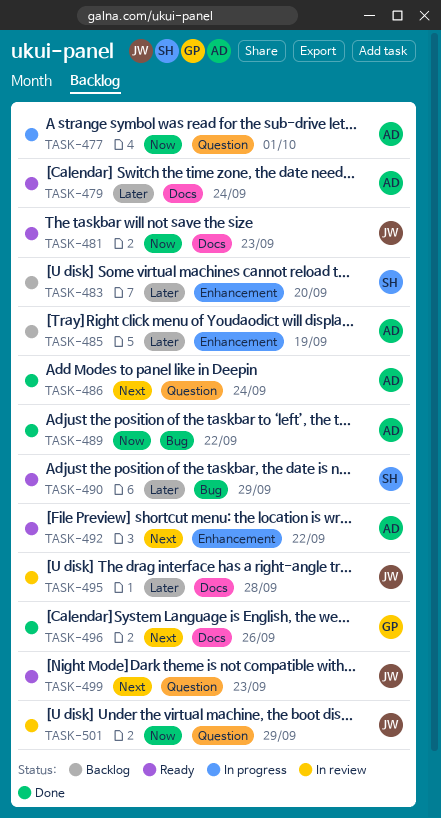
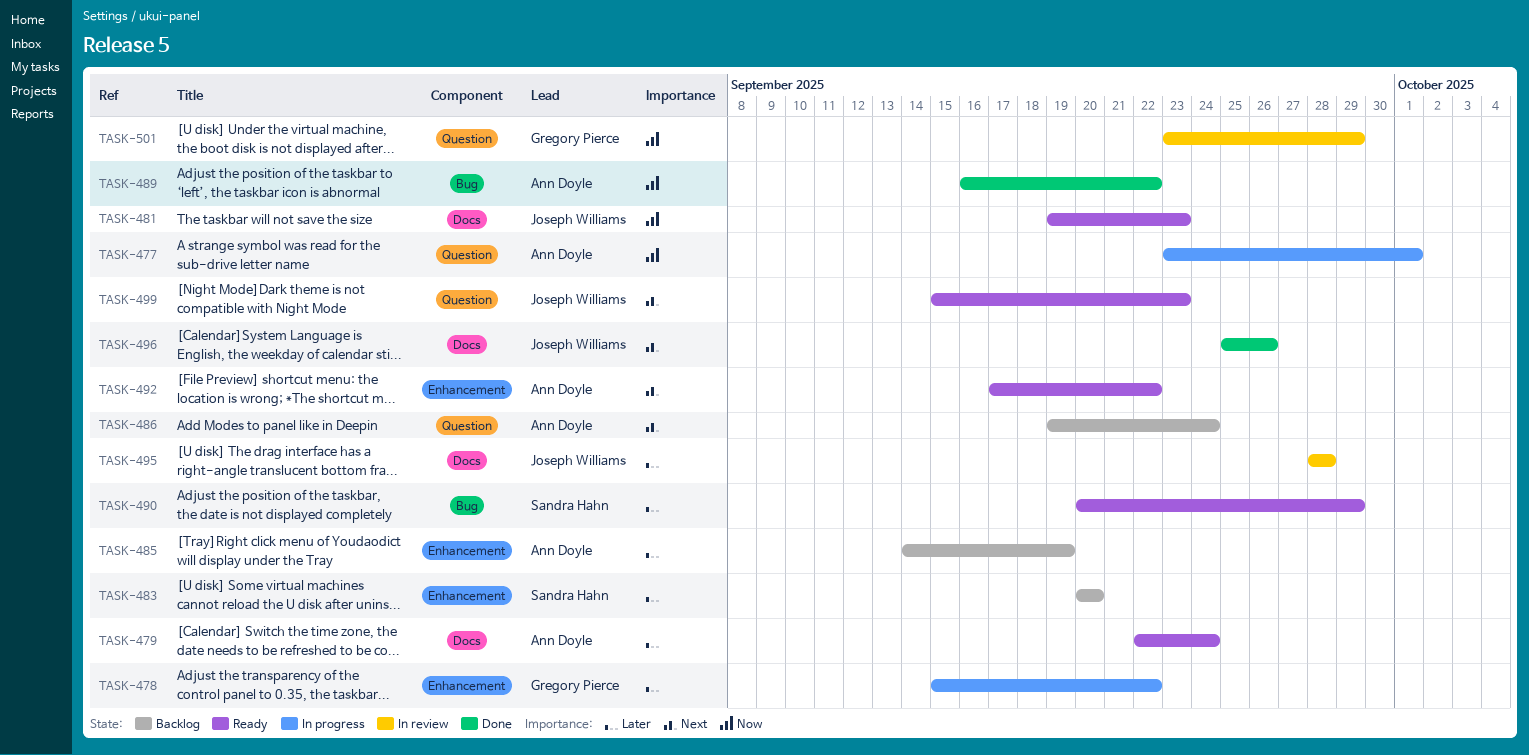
TASK-478: none -> present
TASK-486, status: Done -> Backlog
TASK-496, owner: Gregory Pierce -> Joseph Williams
TASK-501, owner: Joseph Williams -> Gregory Pierce

